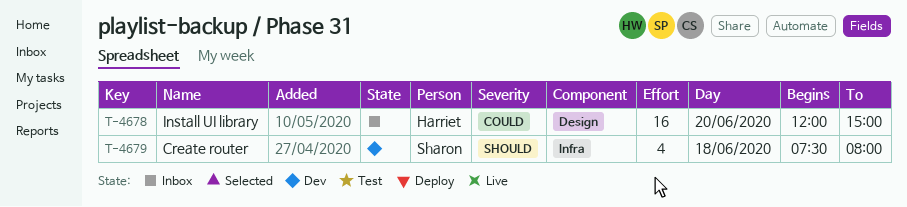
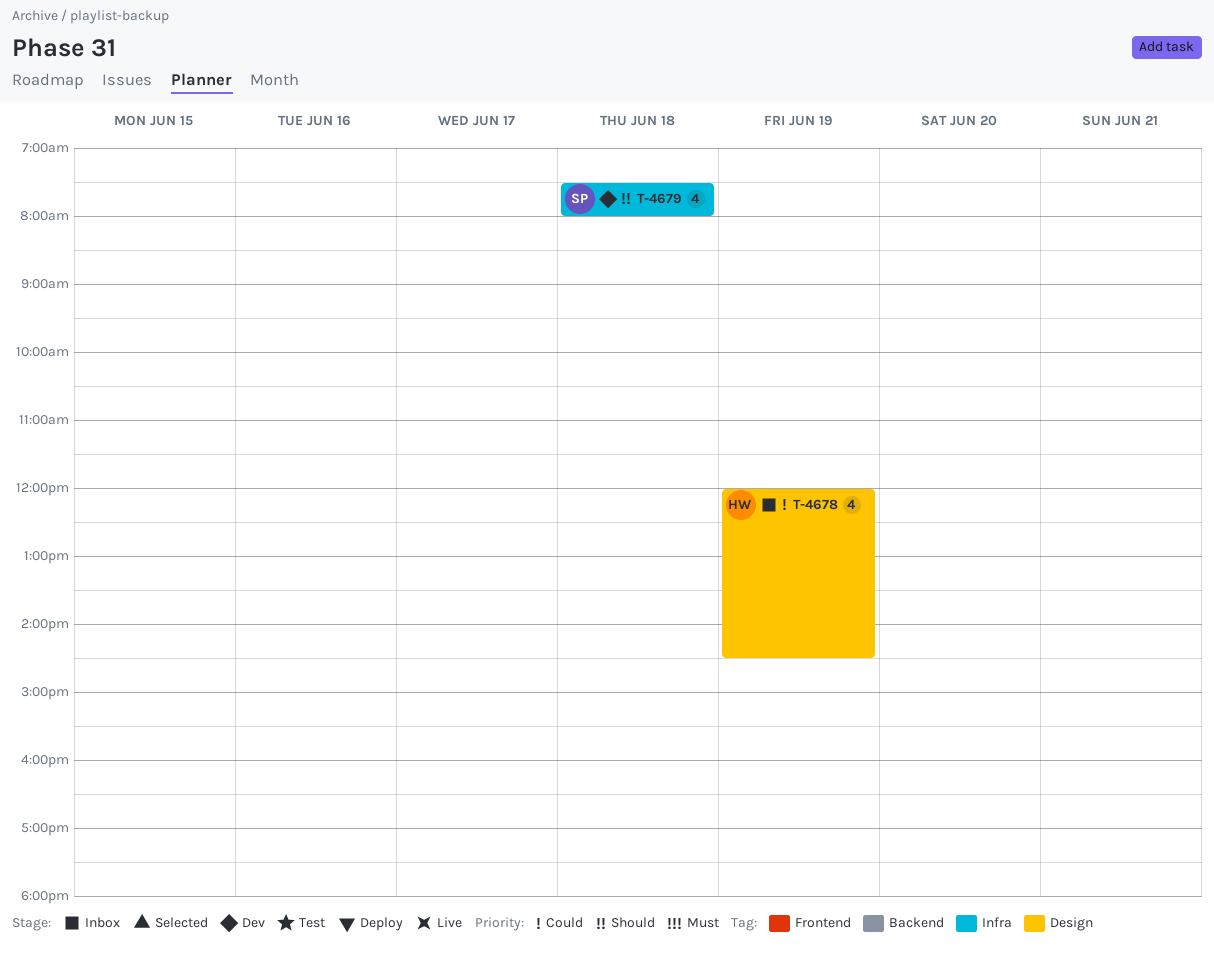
T-4678, estimate: 16 -> 4
T-4678, day: Jun 20 -> Jun 19
T-4678, ends: 15:00 -> 14:30

